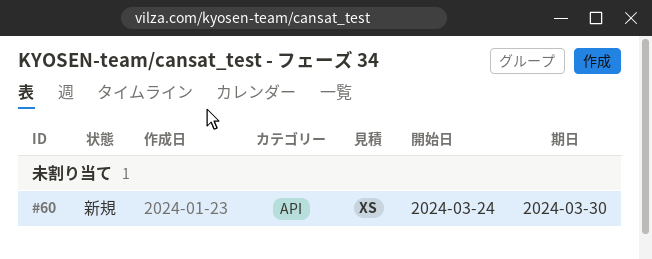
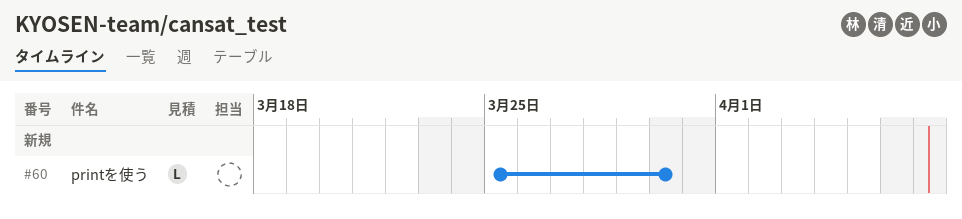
#60, estimate: XS -> L
#60, start: Mar 24 -> Mar 25

